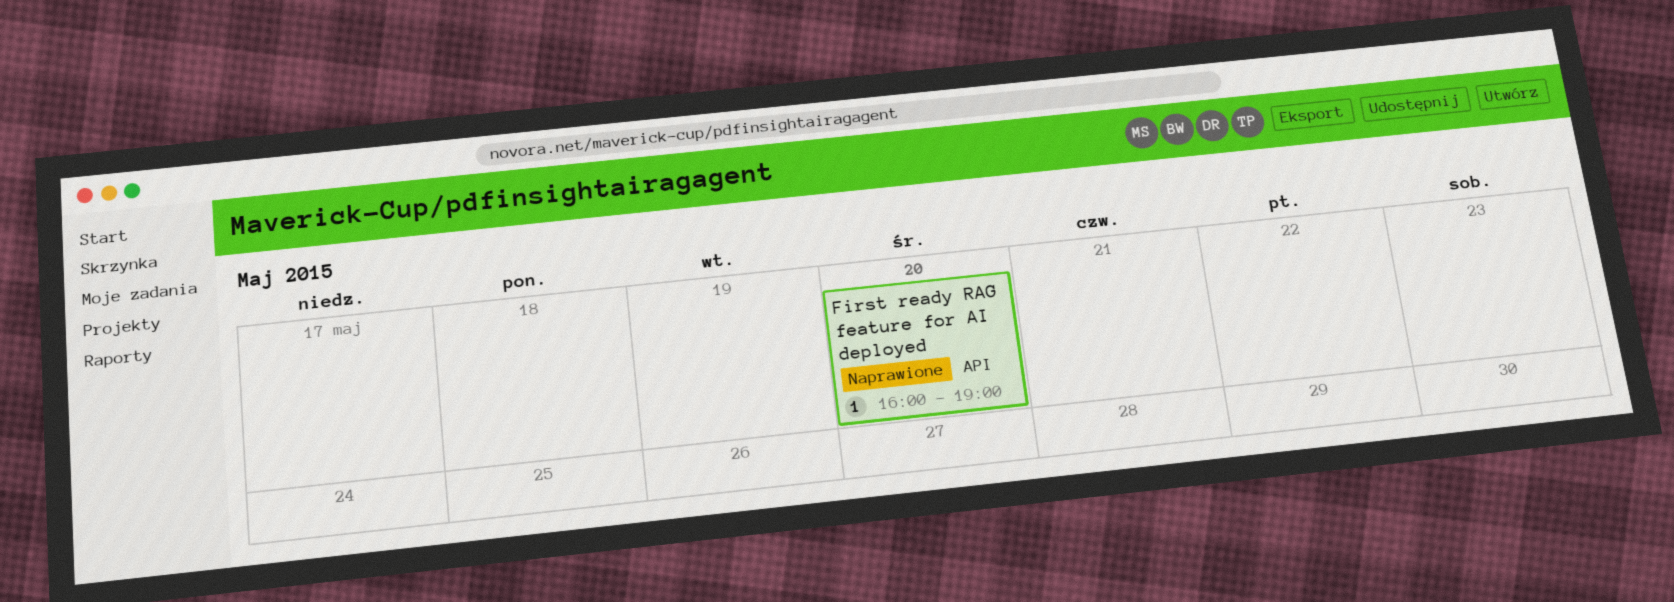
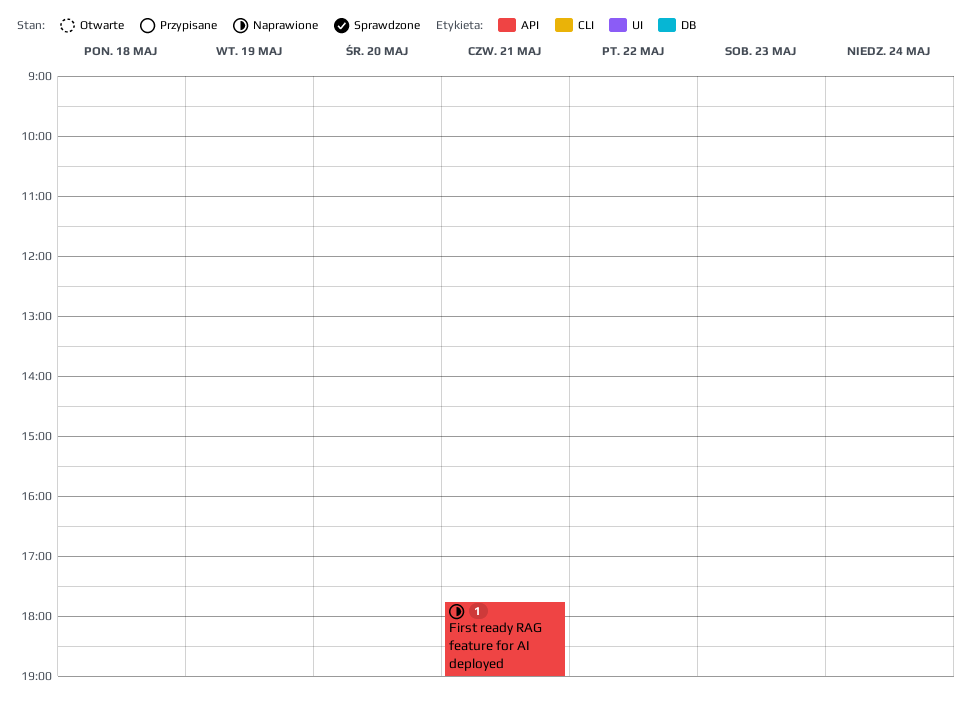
First ready RAG feature for AI deployed, day: May 20 -> May 21
First ready RAG feature for AI deployed, begins: 16:00 -> 17:45

